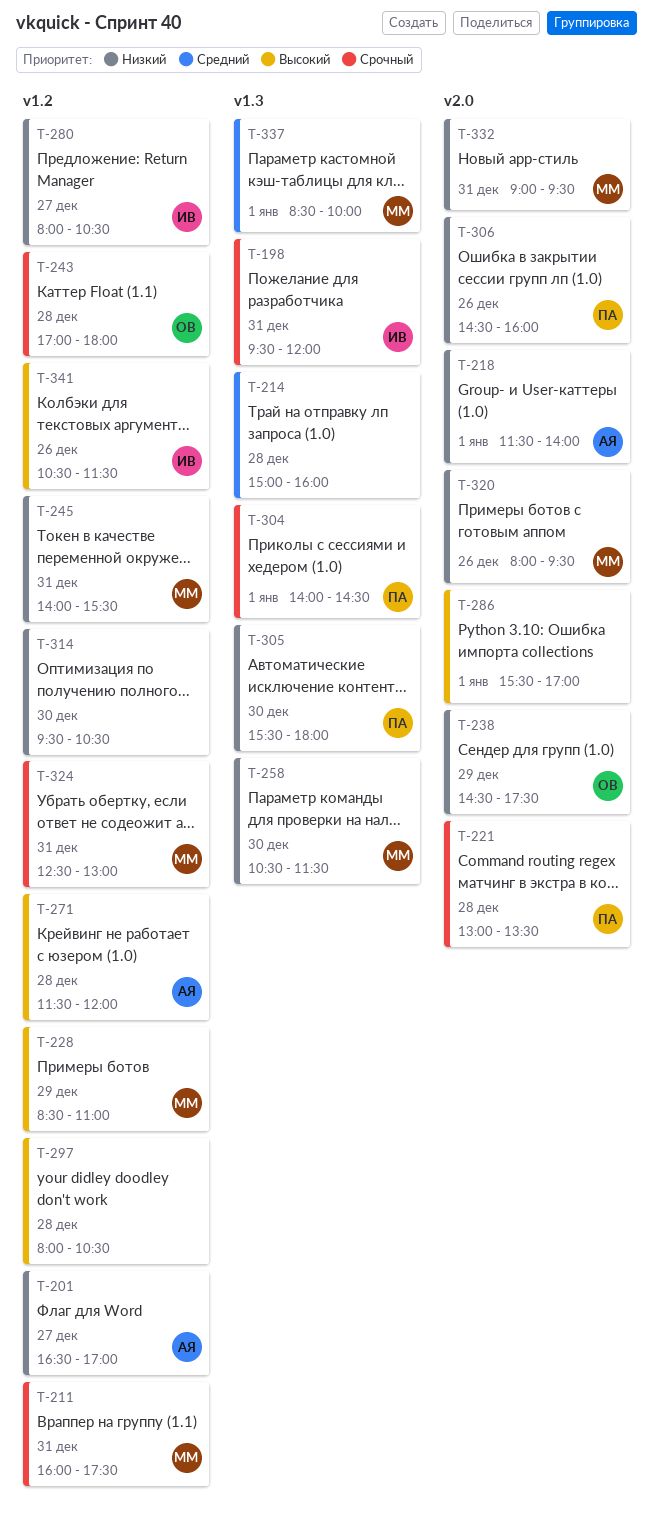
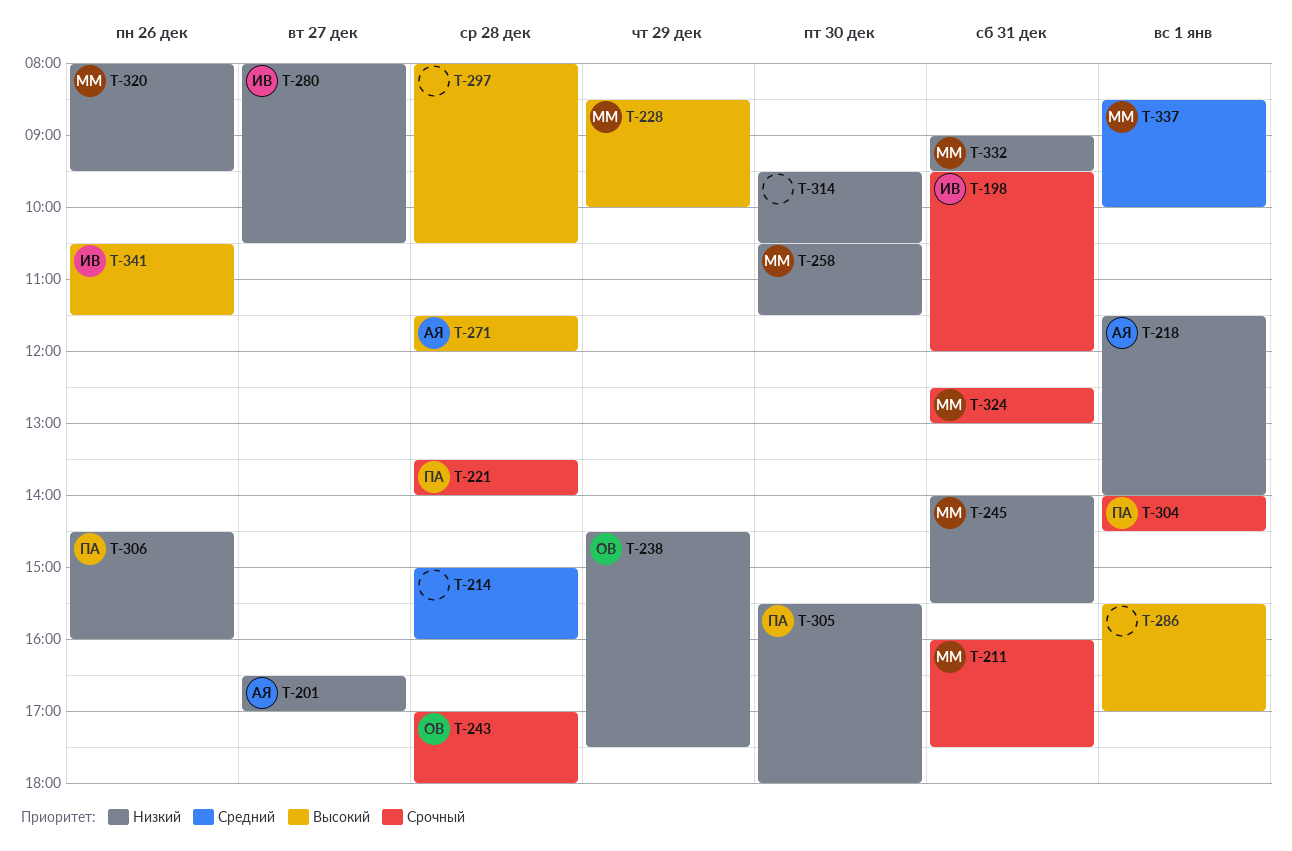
T-221, begins: 13:00 -> 13:30
T-221, ends: 13:30 -> 14:00
T-228, ends: 11:00 -> 10:00

